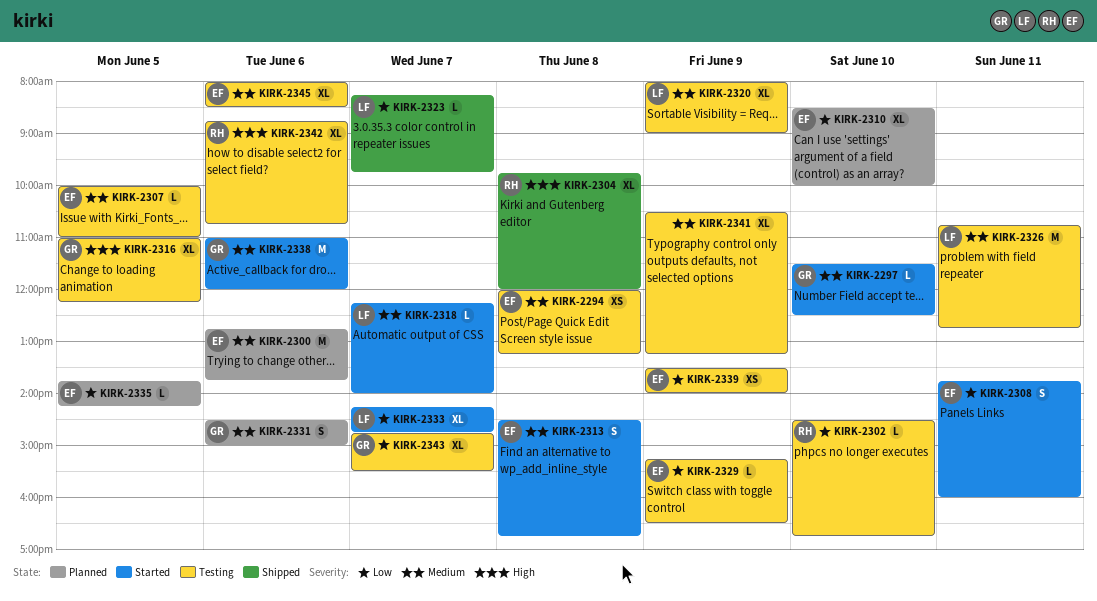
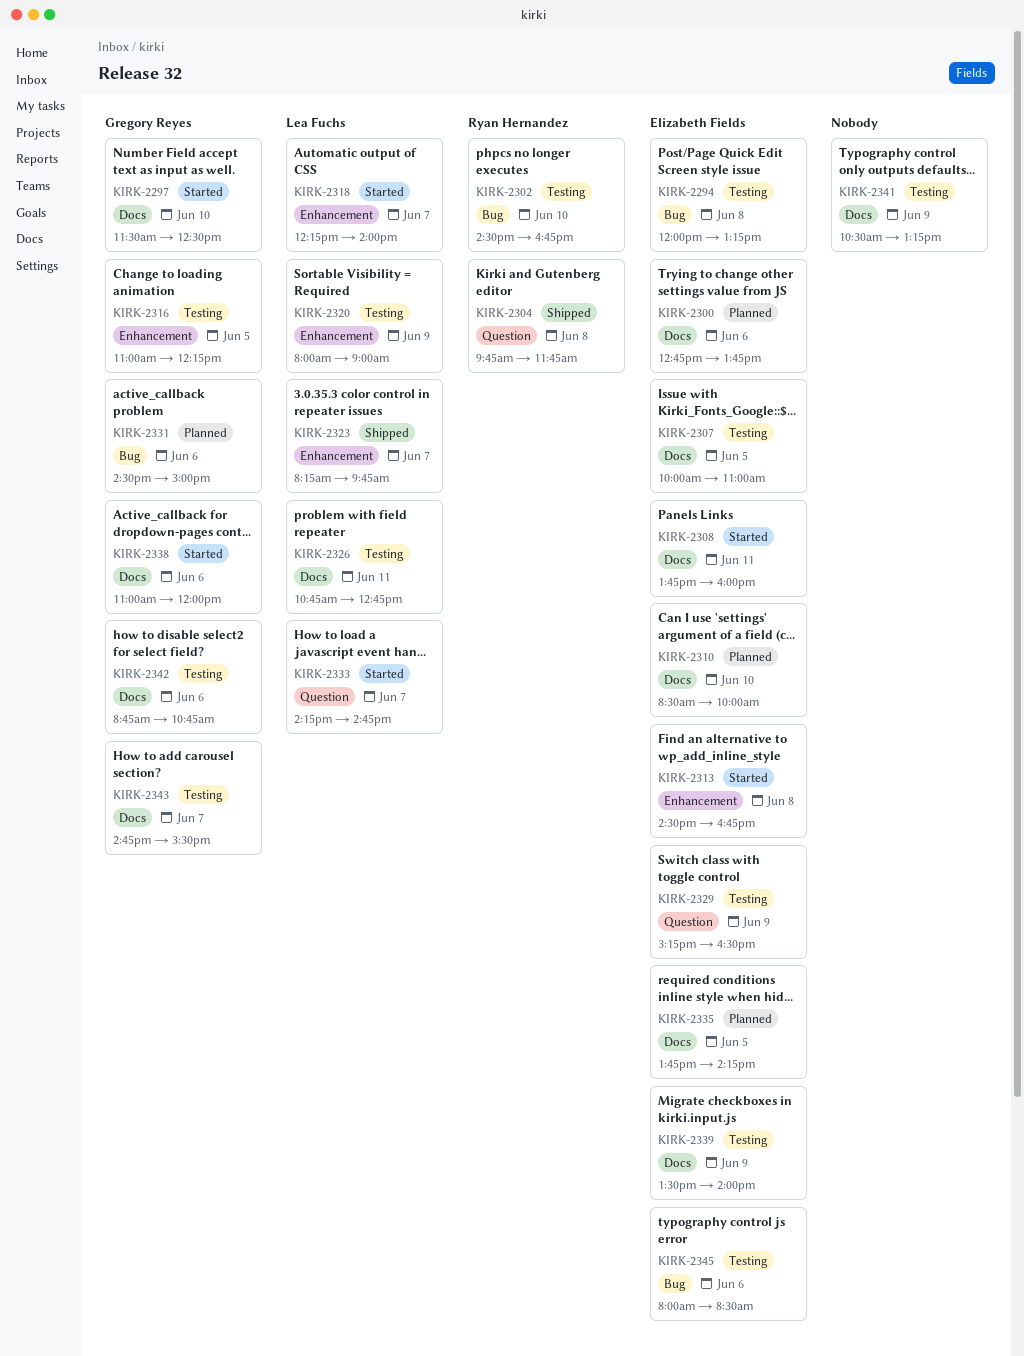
KIRK-2304, ends: 12:00 -> 11:45
KIRK-2342, owner: Ryan Hernandez -> Gregory Reyes

